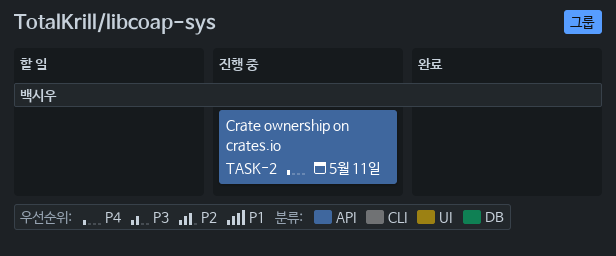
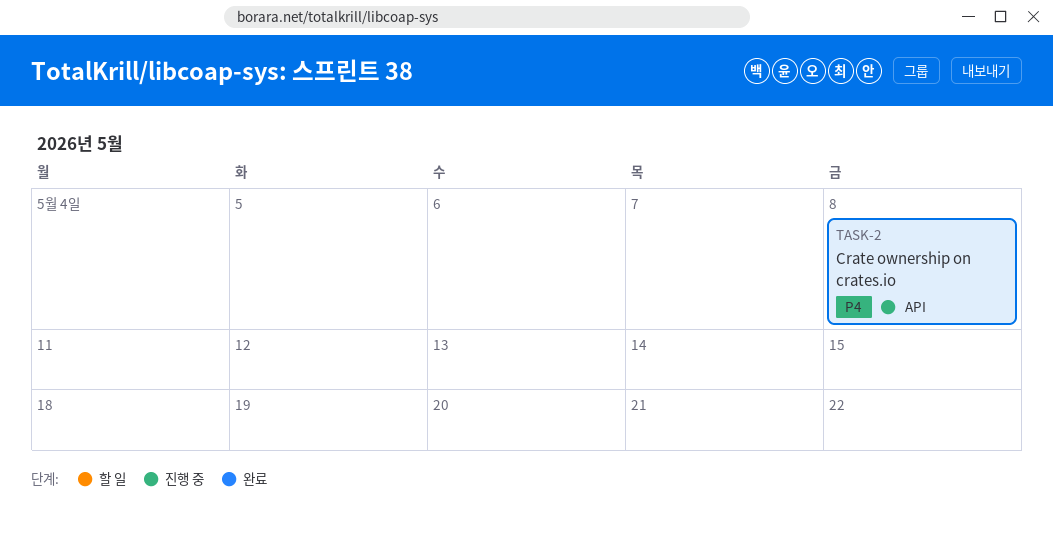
TASK-2, due: May 11 -> May 8

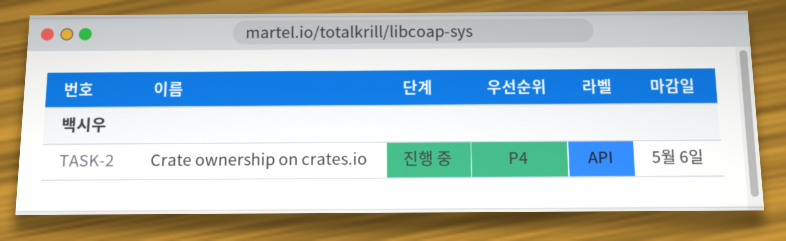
TASK-2, due: May 8 -> May 6

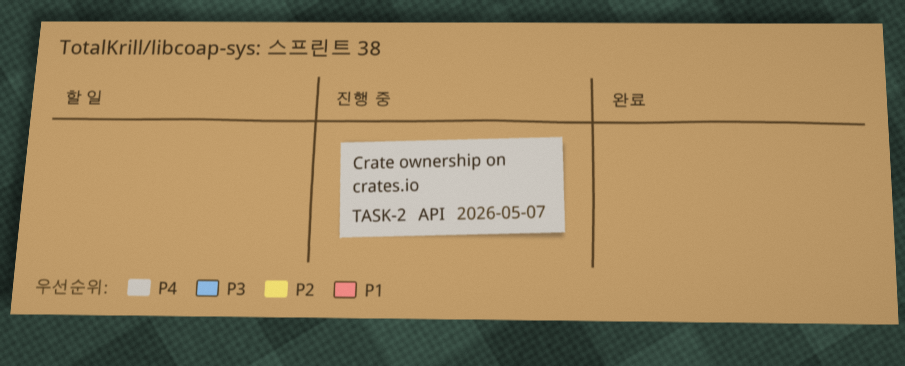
TASK-2, due: May 6 -> May 7

